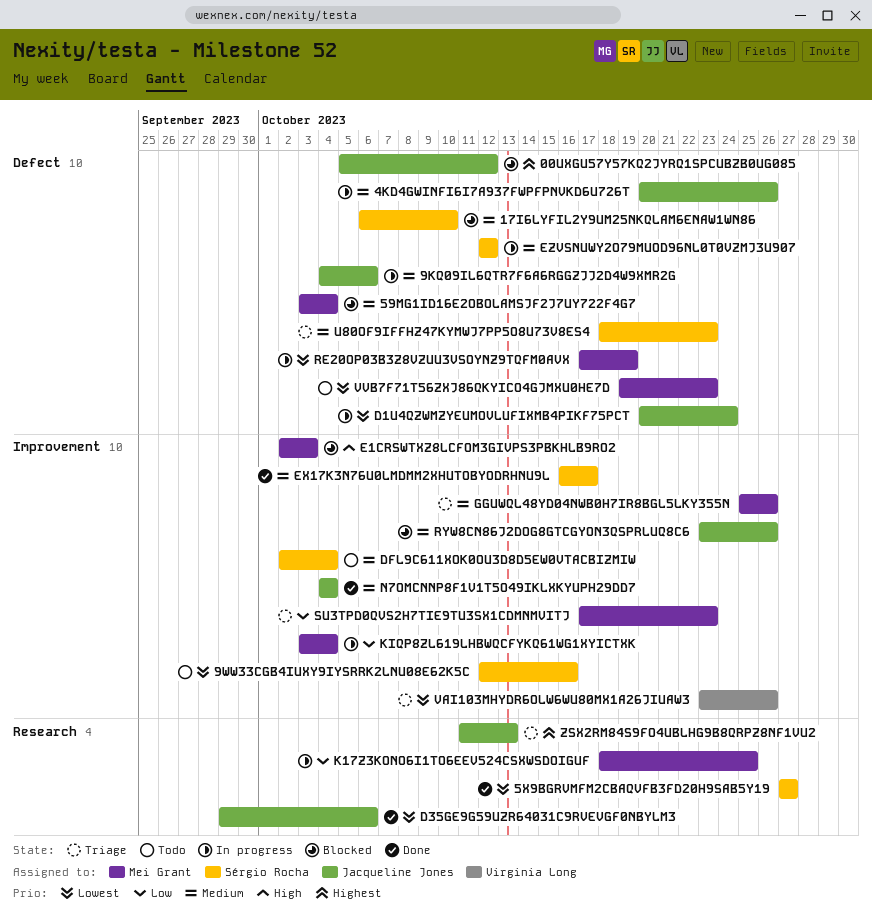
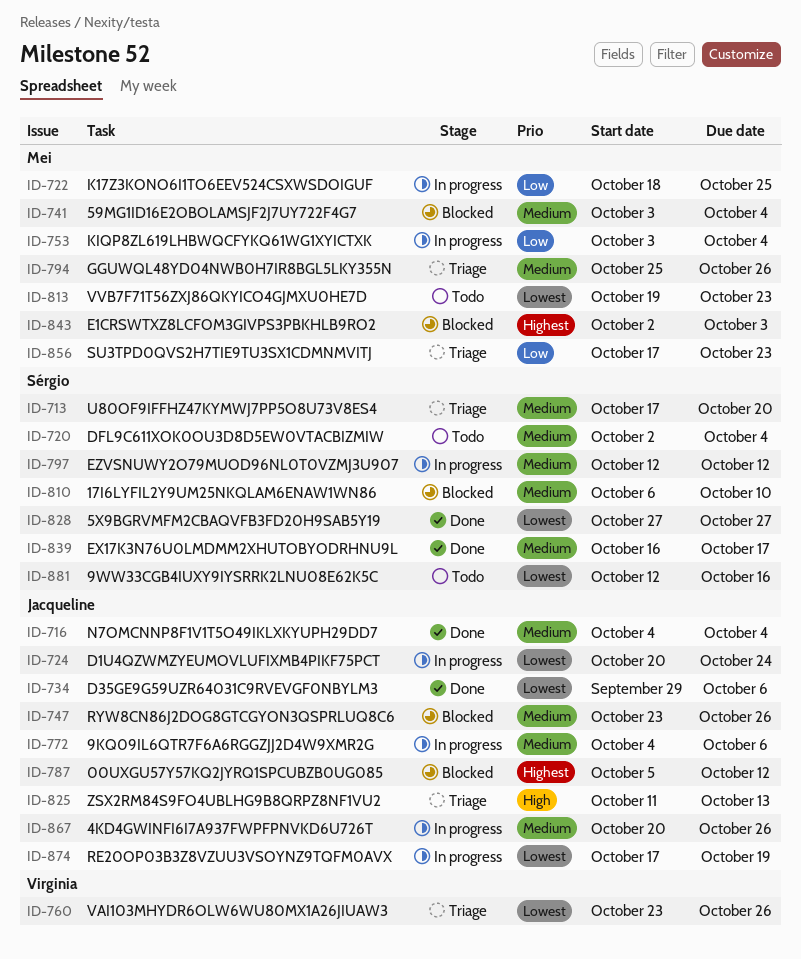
E1CRSWTXZ8LCFOM3GIVPS3PBKHLB9RO2, priority: High -> Highest
RE20OP03B3Z8VZUU3VSOYNZ9TQFM0AVX, owner: Mei Grant -> Jacqueline Jones
U80OF9IFFHZ47KYMWJ7PP5O8U73V8ES4, start: Oct 18 -> Oct 17
U80OF9IFFHZ47KYMWJ7PP5O8U73V8ES4, due: Oct 23 -> Oct 20
ZSX2RM84S9FO4UBLHG9B8QRPZ8NF1VU2, priority: Highest -> High

